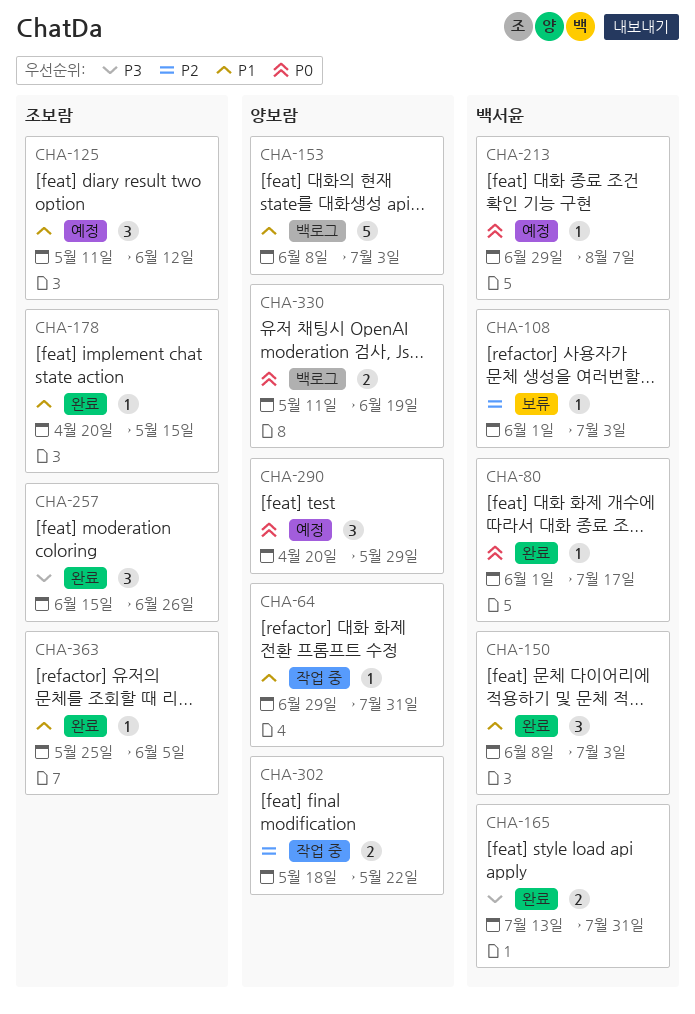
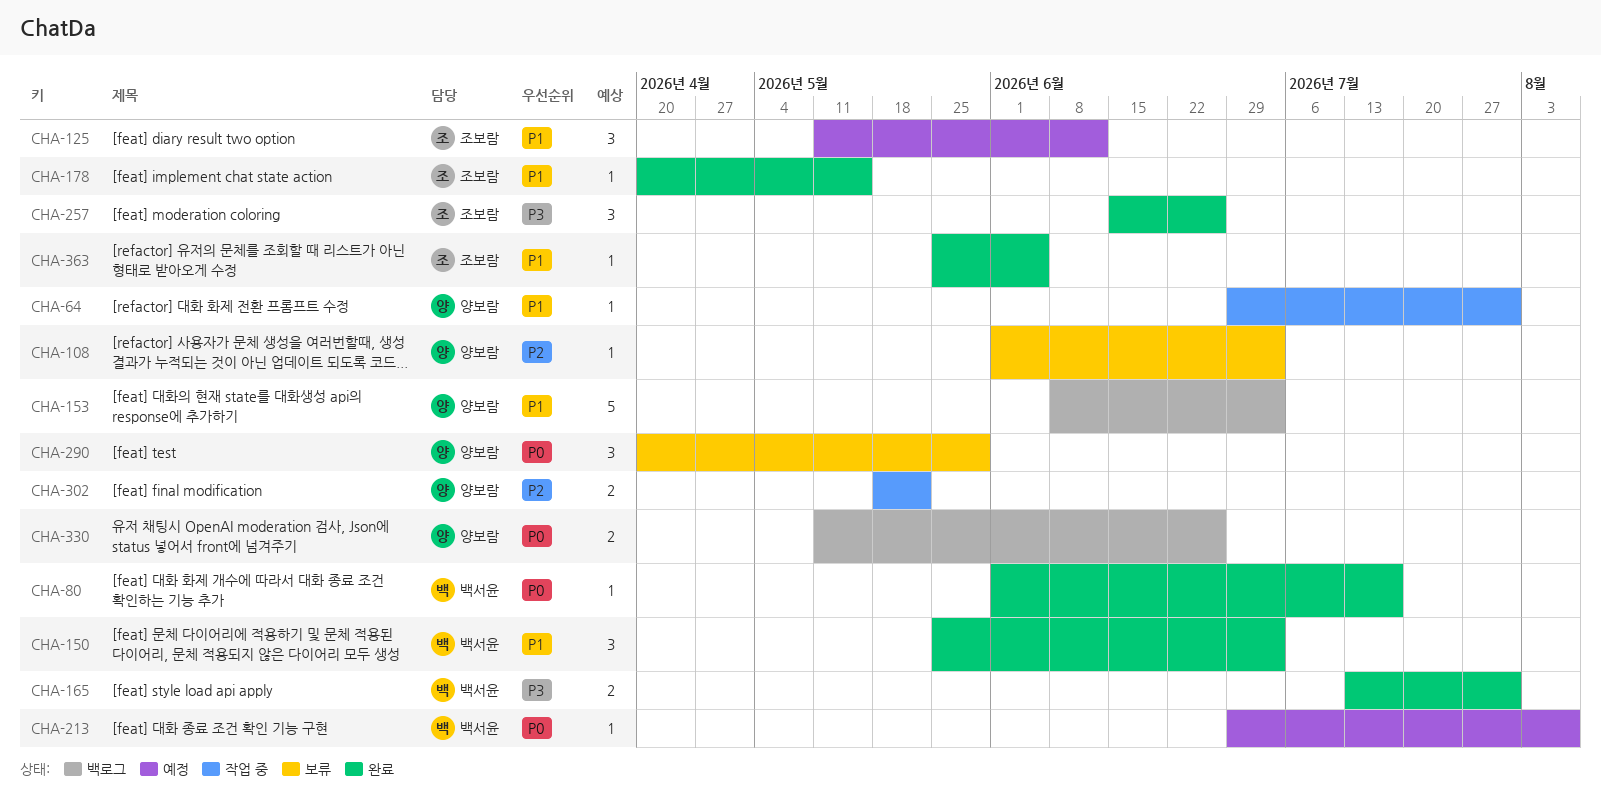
CHA-108, owner: 백서윤 -> 양보람
CHA-150, start: Jun 8 -> May 25
CHA-290, status: 예정 -> 보류
CHA-330, due: Jun 19 -> Jun 26

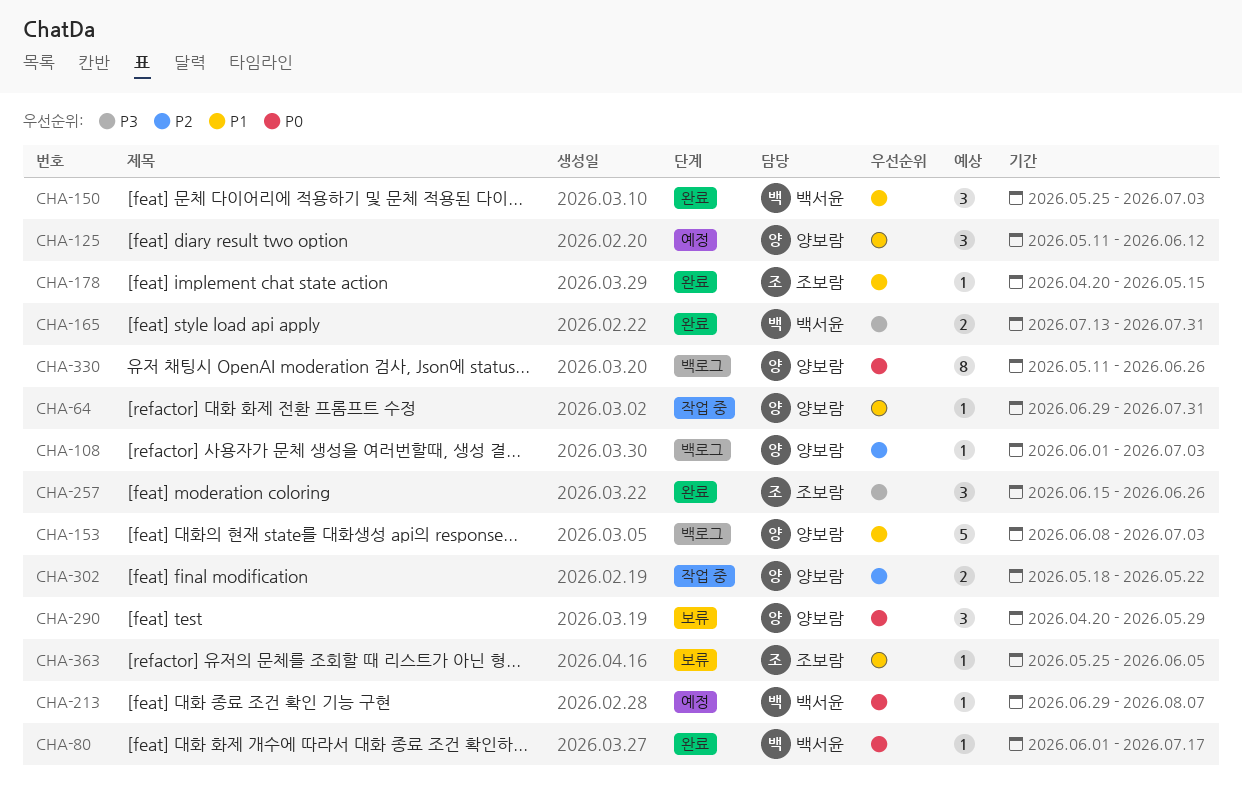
CHA-108, status: 보류 -> 백로그
CHA-125, owner: 조보람 -> 양보람
CHA-330, estimate: 2 -> 8
CHA-363, status: 완료 -> 보류

